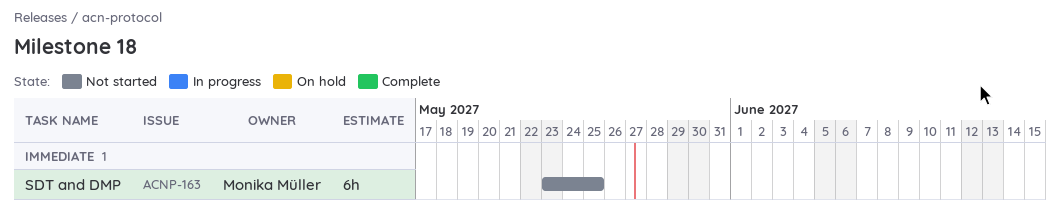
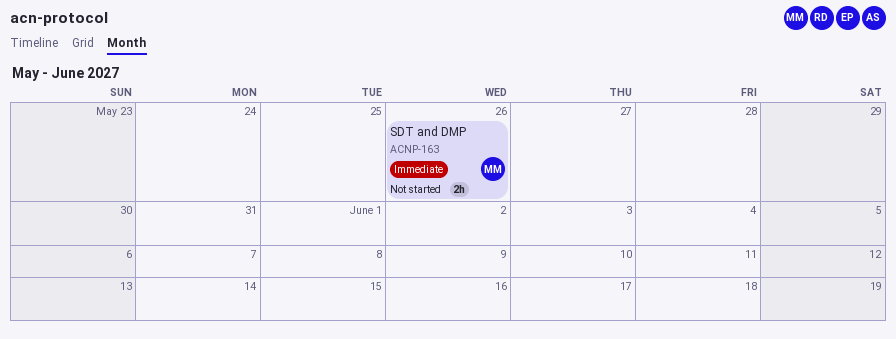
ACNP-163, estimate: 6h -> 2h
ACNP-163, due: May 25 -> May 26

